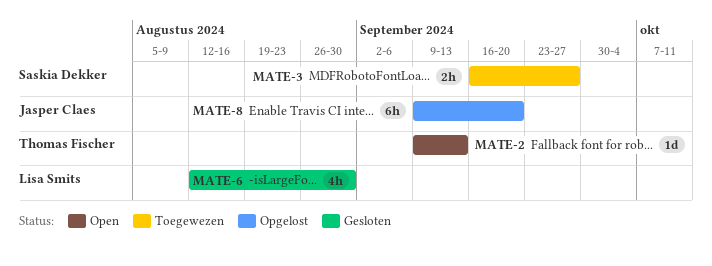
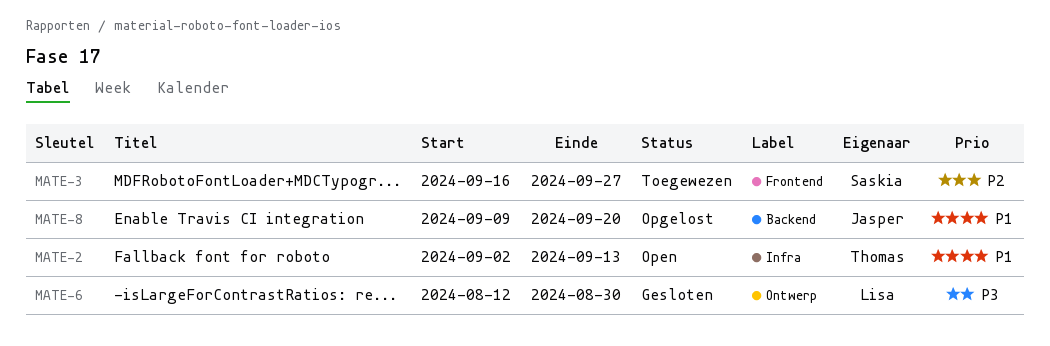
MATE-2, start: Sep 9 -> Sep 2

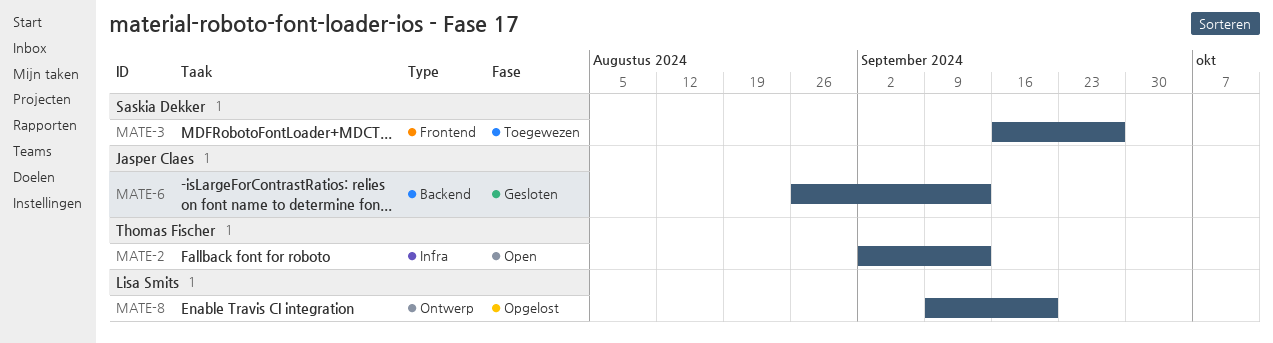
MATE-6, owner: Lisa Smits -> Jasper Claes
MATE-6, label: Ontwerp -> Backend
MATE-6, start: Aug 12 -> Aug 26
MATE-6, due: Aug 30 -> Sep 13
MATE-8, owner: Jasper Claes -> Lisa Smits
MATE-8, label: Backend -> Ontwerp

